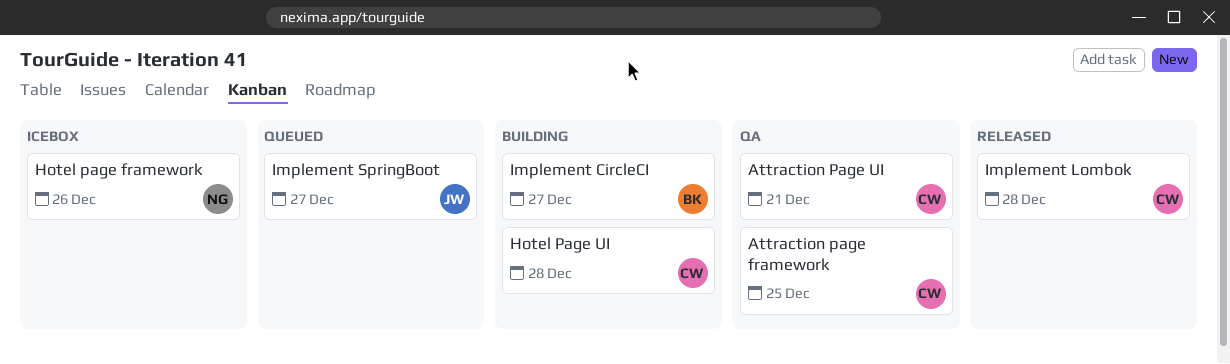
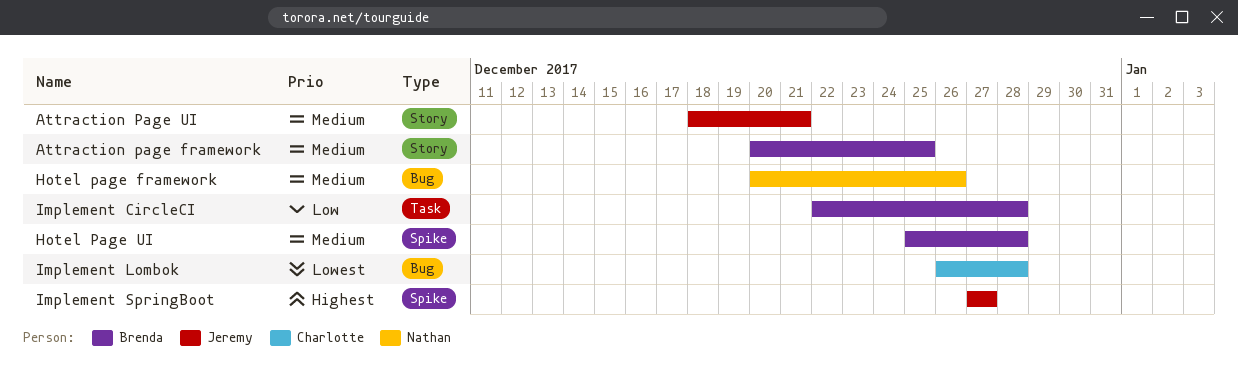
Attraction page framework, owner: Charlotte -> Brenda
Attraction Page UI, owner: Charlotte -> Jeremy
Hotel Page UI, owner: Charlotte -> Brenda
Implement CircleCI, due: Dec 27 -> Dec 28

